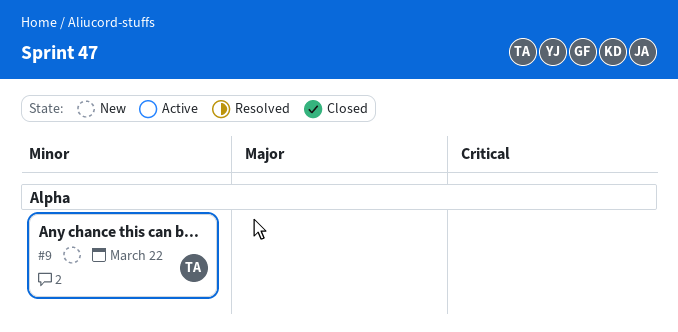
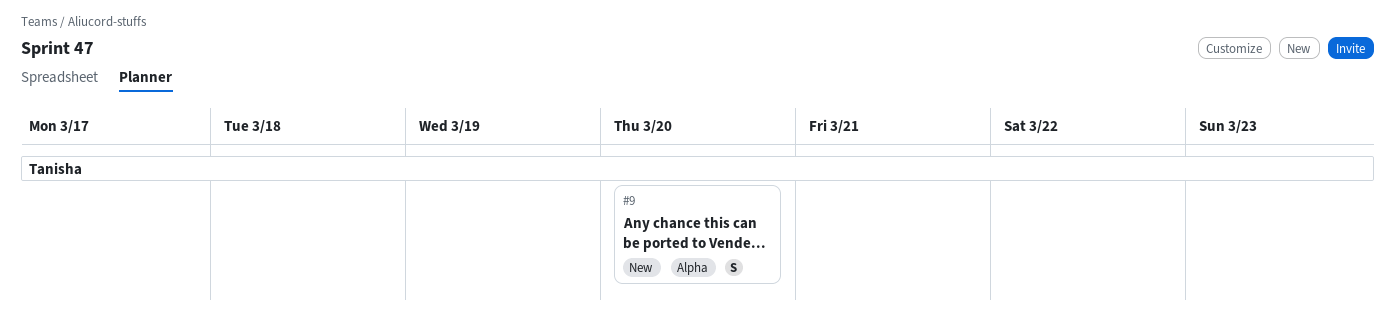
#9, due: Mar 22 -> Mar 20

